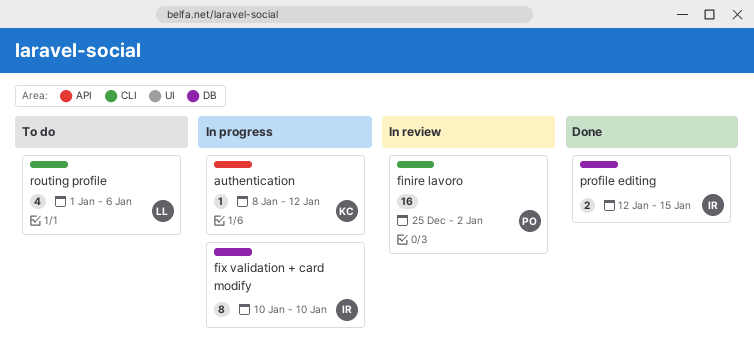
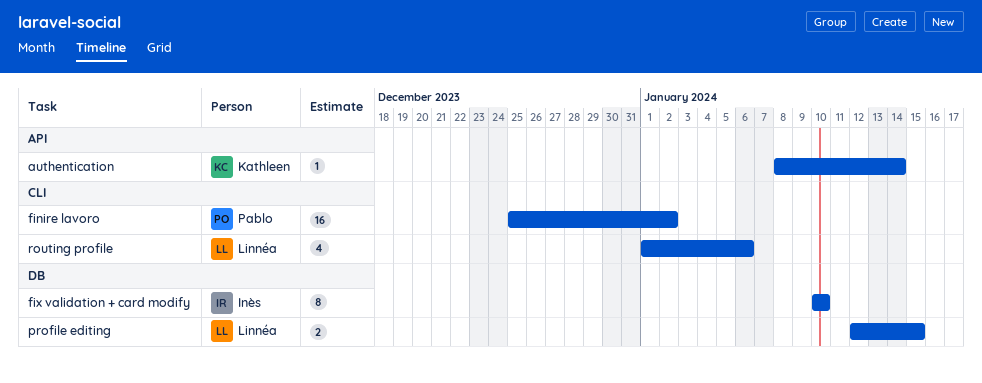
authentication, due: Jan 12 -> Jan 14
profile editing, owner: Inès -> Linnéa

